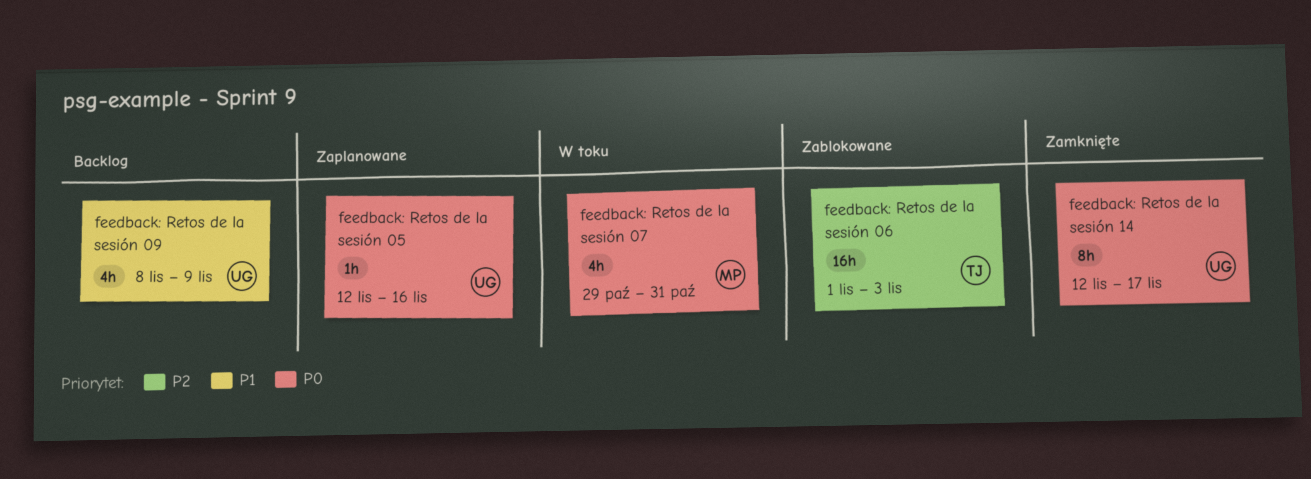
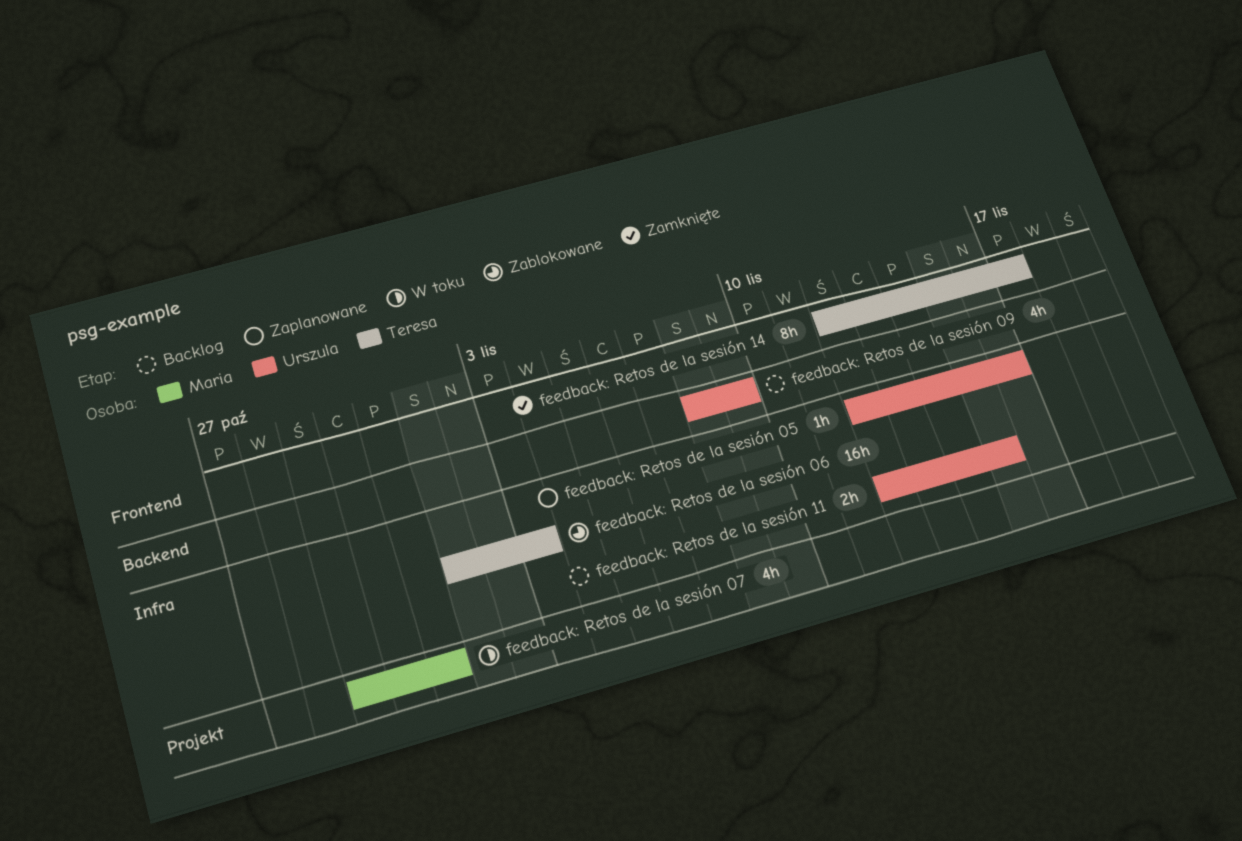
feedback: Retos de la sesión 11: none -> present
feedback: Retos de la sesión 14, owner: Urszula -> Teresa

